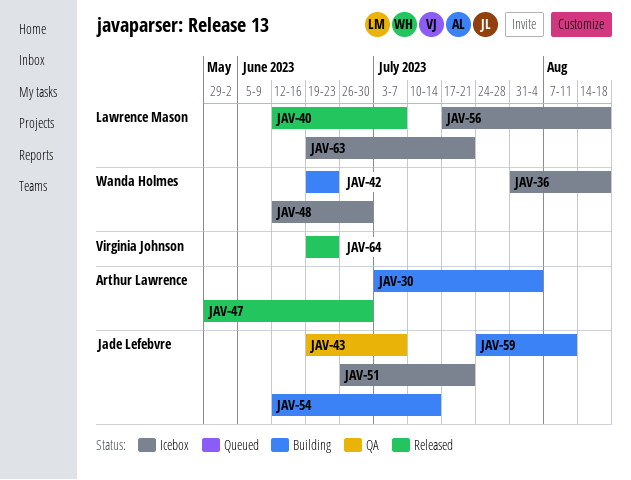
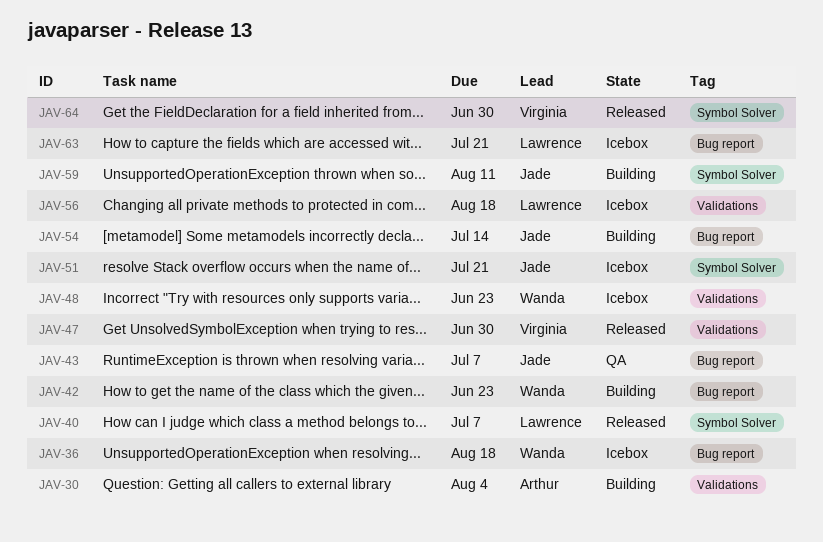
JAV-47, owner: Arthur Lawrence -> Virginia Johnson
JAV-48, due: Jun 30 -> Jun 23
JAV-64, due: Jun 23 -> Jun 30

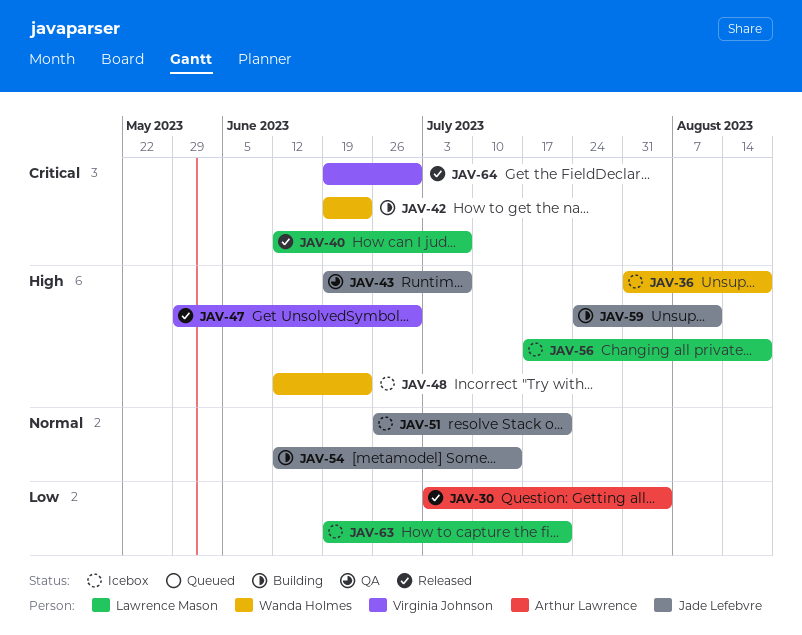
JAV-30, status: Building -> Released

